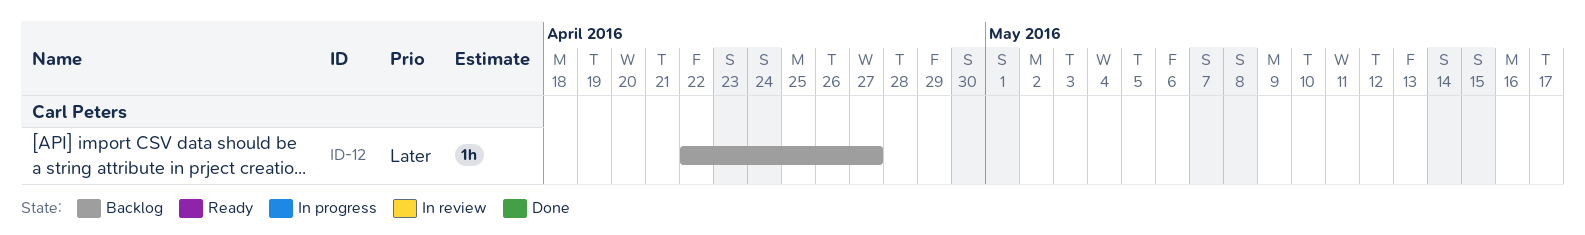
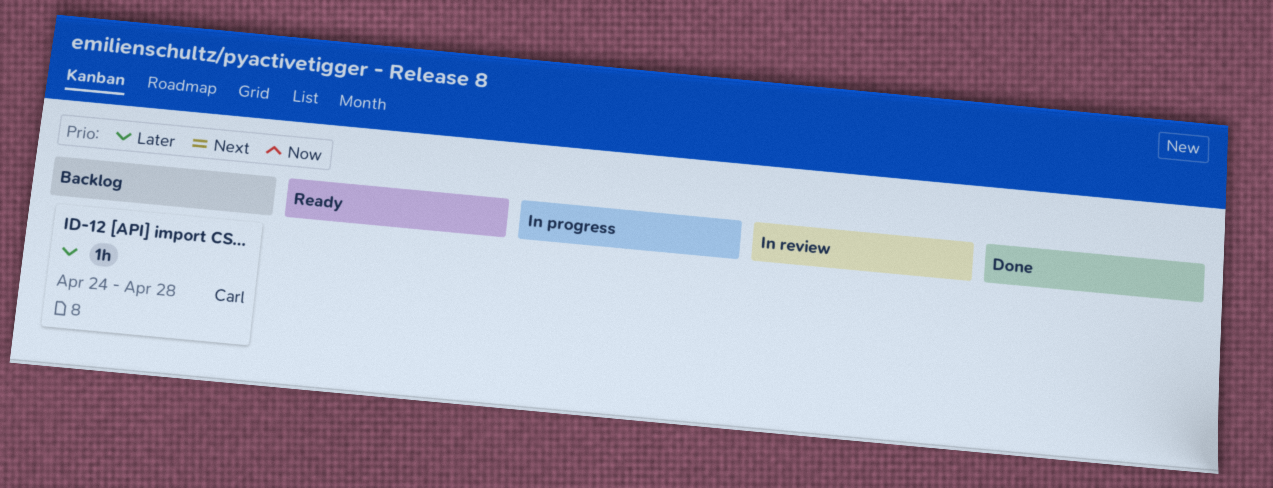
ID-12, start: Apr 22 -> Apr 24
ID-12, due: Apr 27 -> Apr 28

